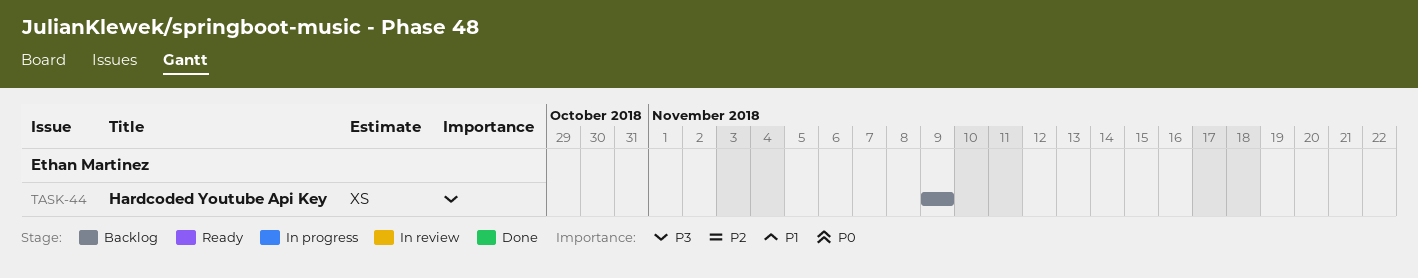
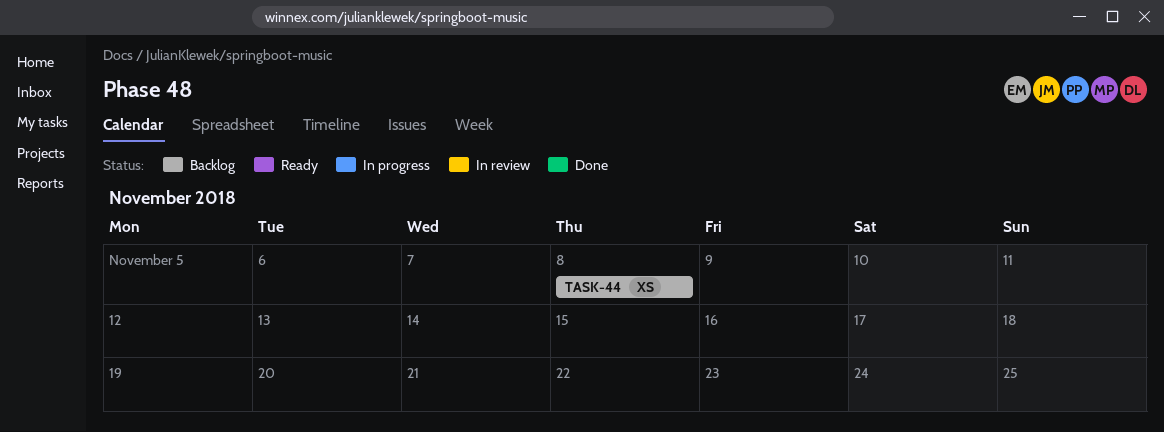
TASK-44, start: Nov 9 -> Nov 8
TASK-44, due: Nov 9 -> Nov 8

